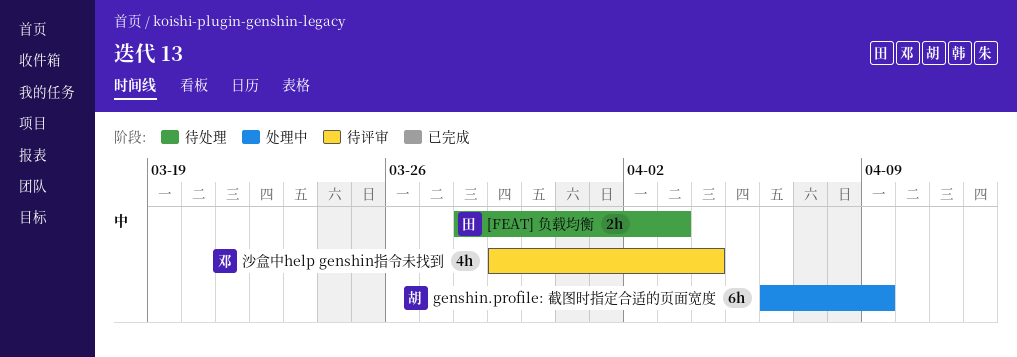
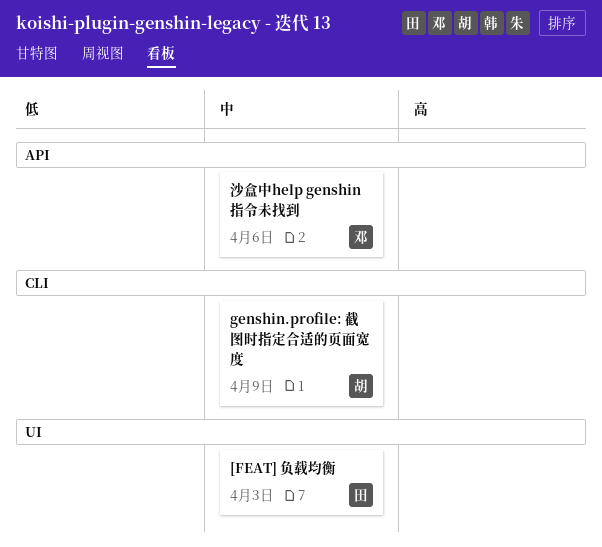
沙盒中help genshin指令未找到, due: Apr 4 -> Apr 6

